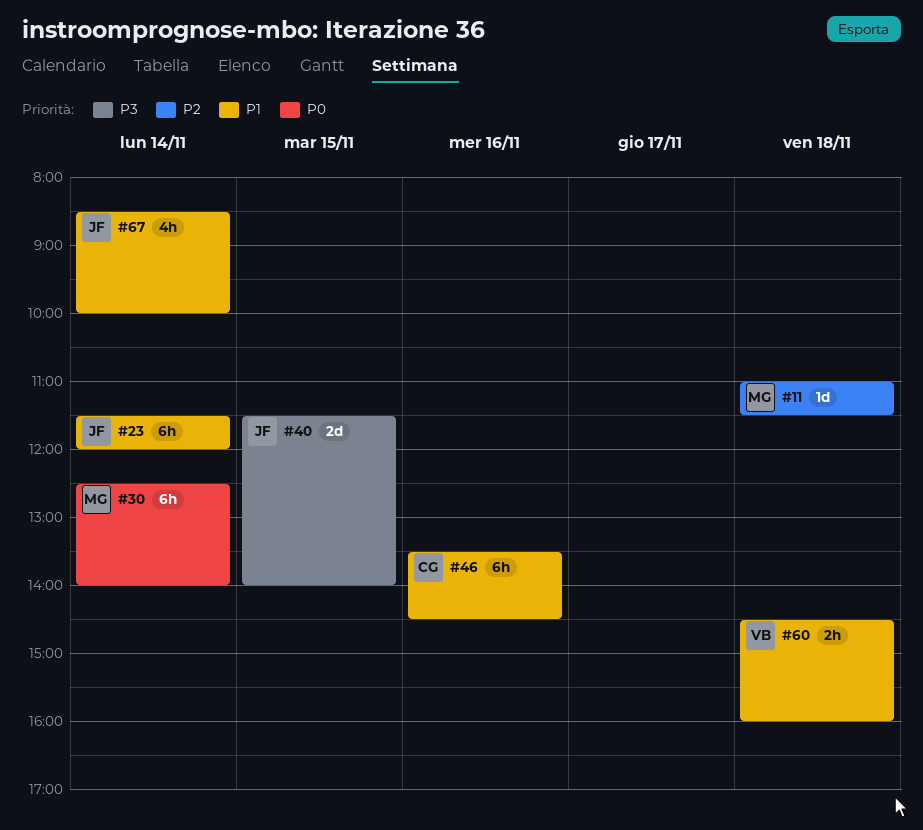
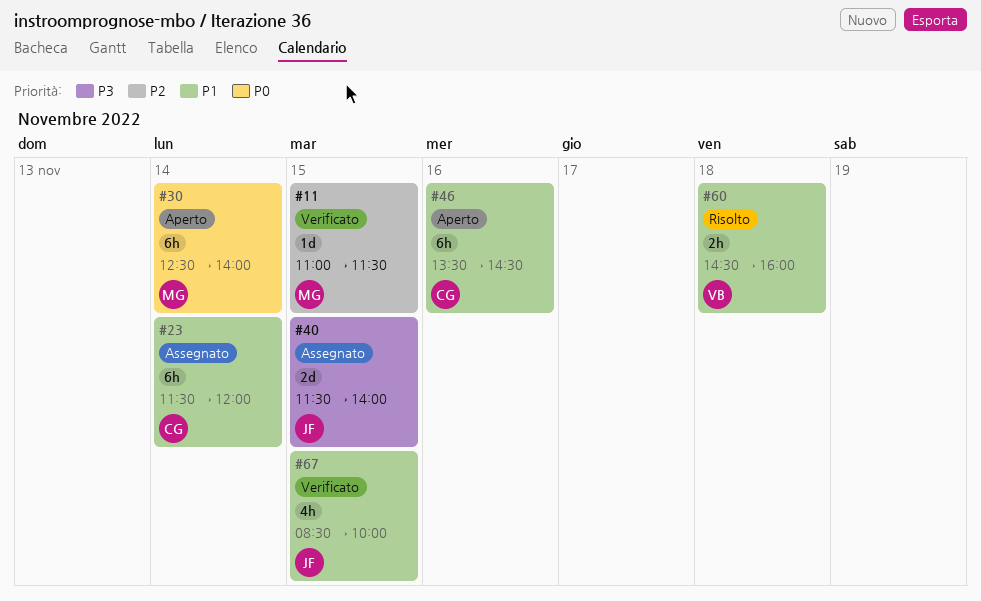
#11, day: Nov 18 -> Nov 15
#23, owner: JF -> CG
#67, day: Nov 14 -> Nov 15

